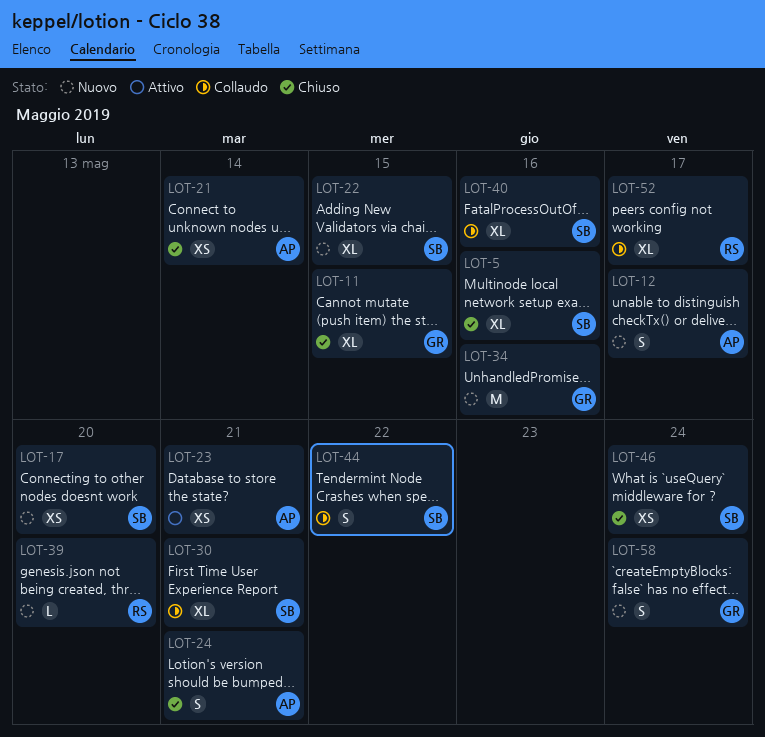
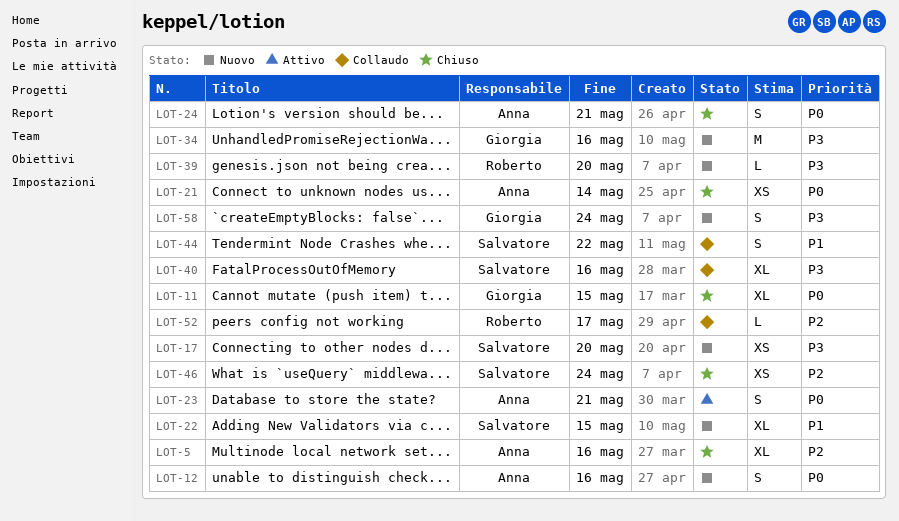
LOT-5, owner: Salvatore -> Anna
LOT-12, due: May 17 -> May 16
LOT-23, estimate: XS -> S
LOT-30: present -> none
LOT-52, estimate: XL -> L

